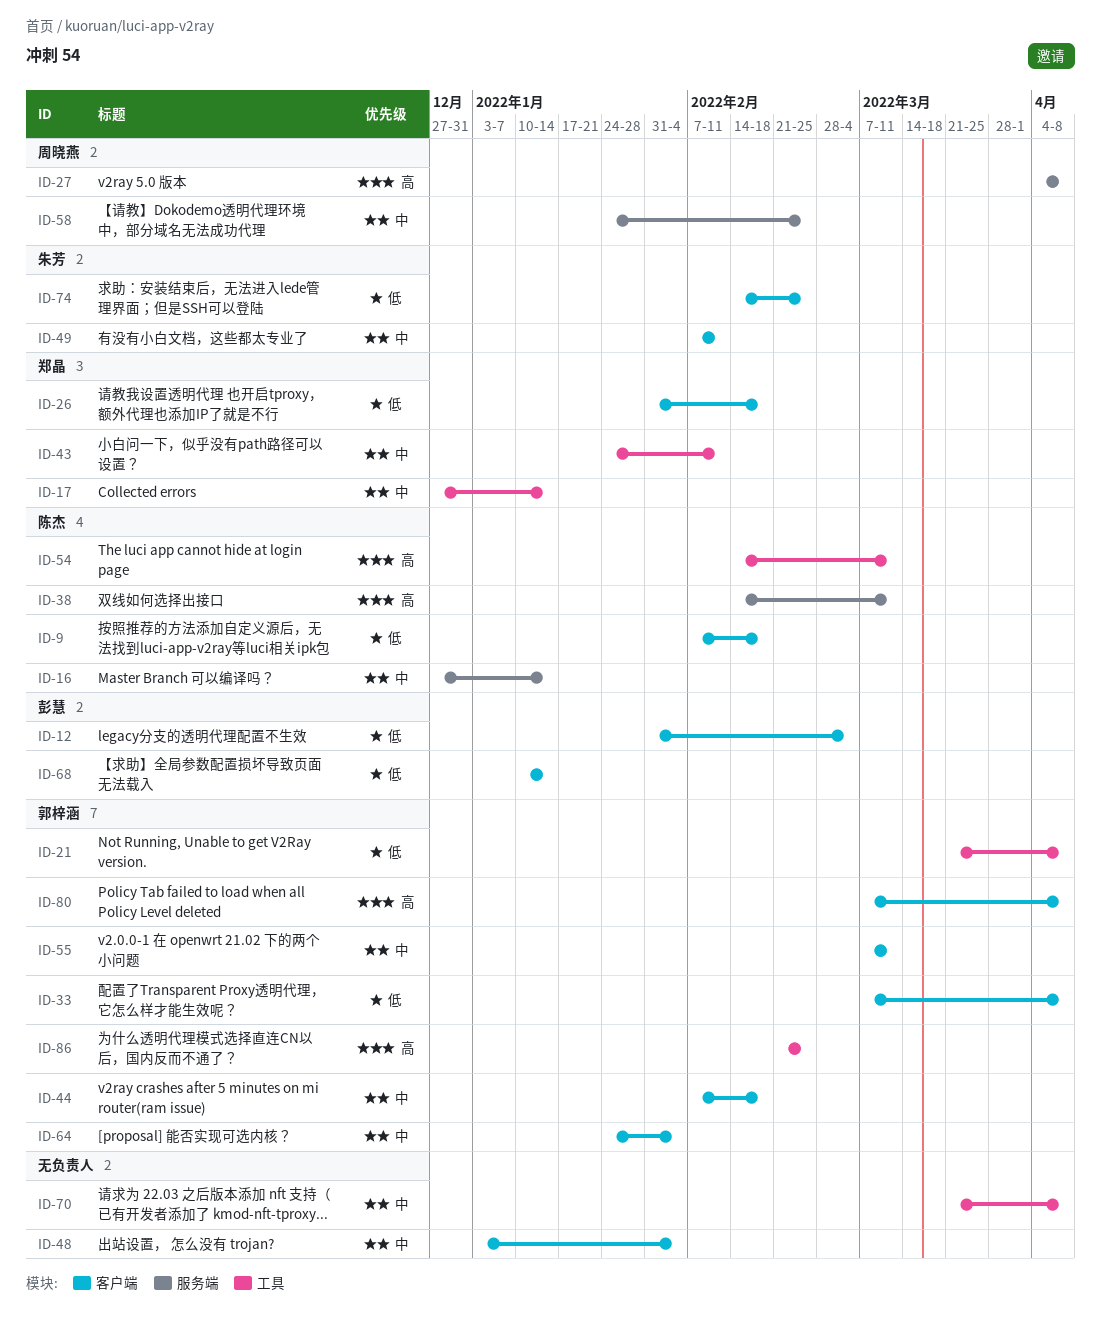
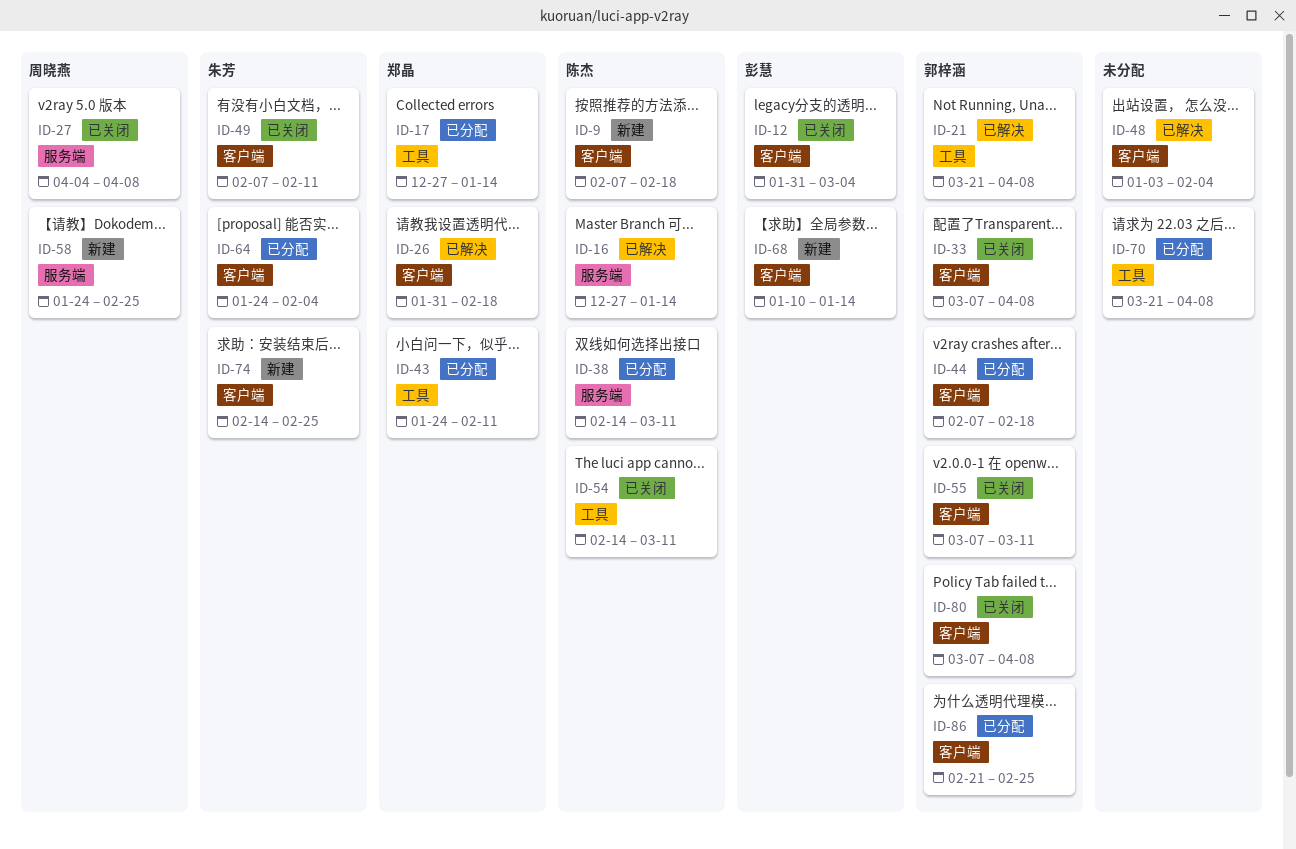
ID-64, owner: 郭梓涵 -> 朱芳
ID-86, label: 工具 -> 客户端

